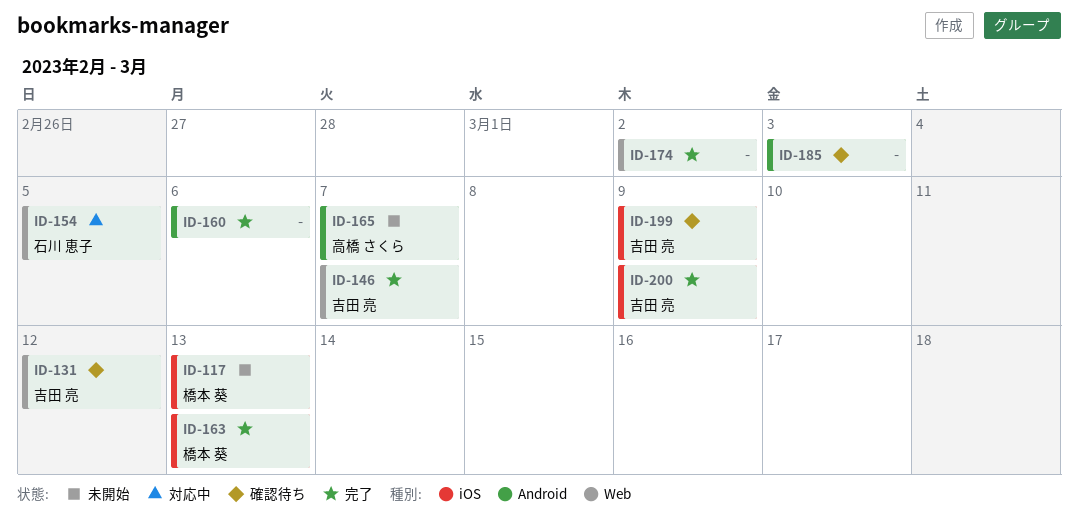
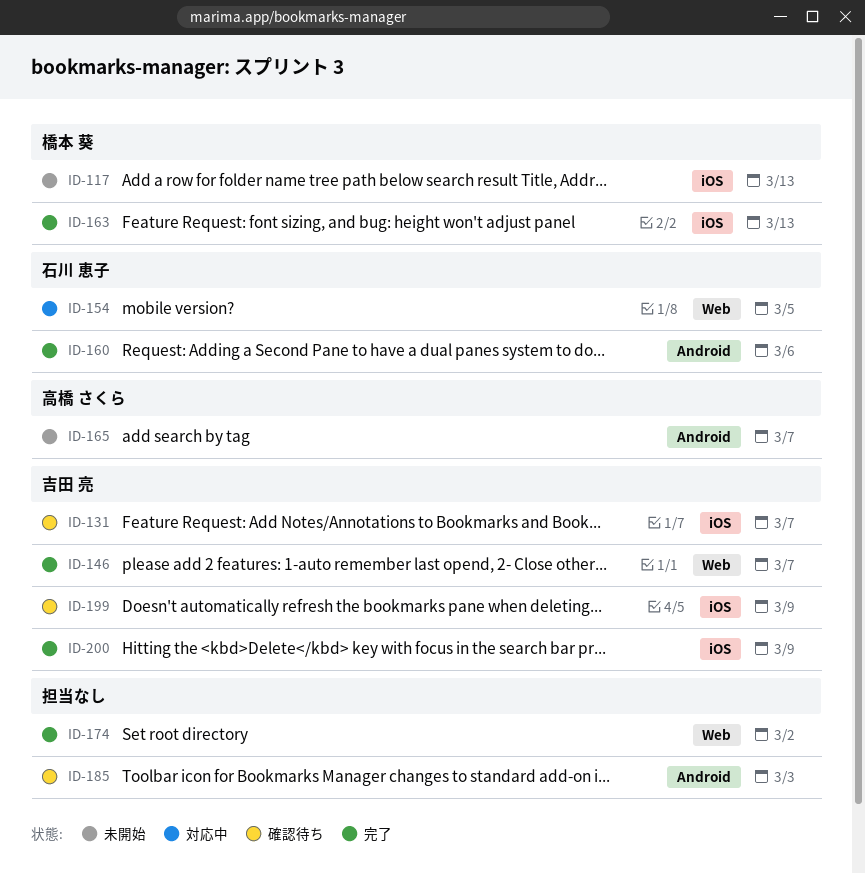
ID-131, label: Web -> iOS
ID-131, due: Mar 12 -> Mar 7
ID-160, owner: none -> 石川 恵子

